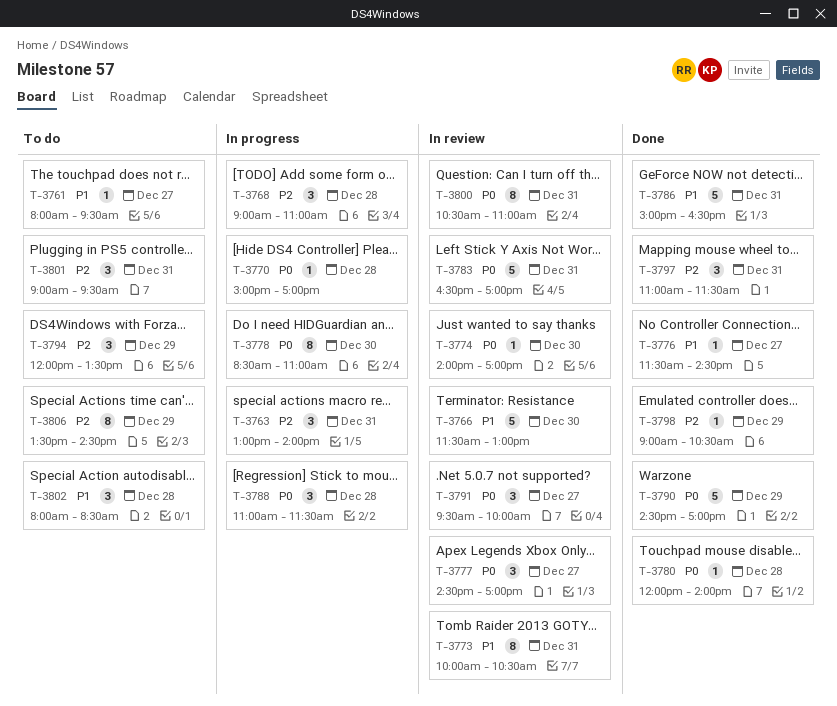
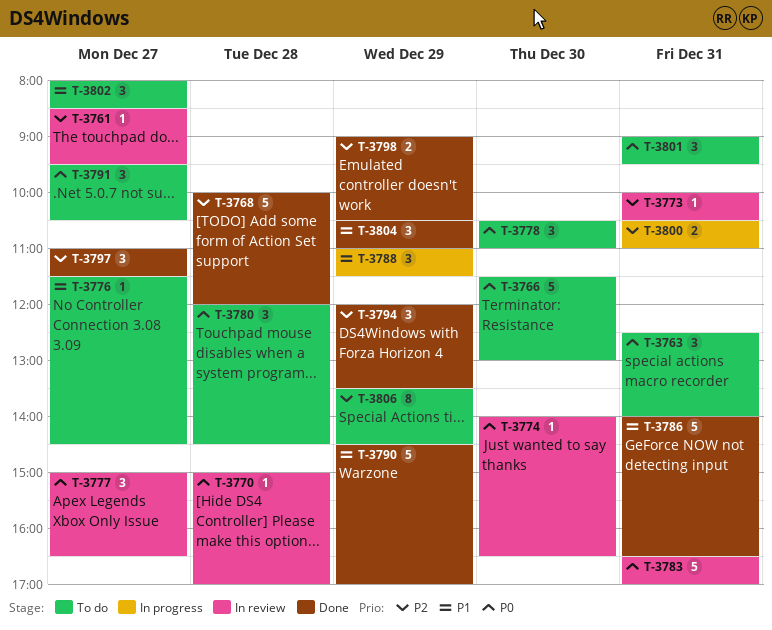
T-3761, status: To do -> In review
T-3761, priority: P1 -> P2
T-3761, begins: 08:00 -> 08:30
T-3763, status: In progress -> To do
T-3763, priority: P2 -> P0
T-3763, begins: 13:00 -> 12:30
T-3766, status: In review -> To do
T-3766, priority: P1 -> P0
T-3768, status: In progress -> Done
T-3768, estimate: 3 -> 5
T-3768, begins: 09:00 -> 10:00
T-3768, ends: 11:00 -> 12:00
T-3770, status: In progress -> In review
T-3773, priority: P1 -> P2
T-3773, estimate: 8 -> 1
T-3774, ends: 17:00 -> 16:30
T-3776, status: Done -> To do
T-3777, begins: 14:30 -> 15:00
T-3777, ends: 17:00 -> 16:30
T-3778, status: In progress -> To do
T-3778, estimate: 8 -> 3
T-3778, begins: 08:30 -> 10:30
T-3780, status: Done -> To do
T-3780, estimate: 1 -> 3
T-3780, ends: 14:00 -> 14:30
T-3786, begins: 15:00 -> 14:00
T-3788, priority: P0 -> P1
T-3788, day: Dec 28 -> Dec 29
T-3790, priority: P0 -> P1
T-3791, status: In review -> To do
T-3791, ends: 10:00 -> 10:30
T-3794, status: To do -> Done
T-3797, day: Dec 31 -> Dec 27
T-3798, estimate: 1 -> 2
T-3800, status: In review -> In progress
T-3800, priority: P0 -> P2
T-3800, estimate: 8 -> 2
T-3801, priority: P2 -> P0
T-3802, day: Dec 28 -> Dec 27
T-3804: none -> present

